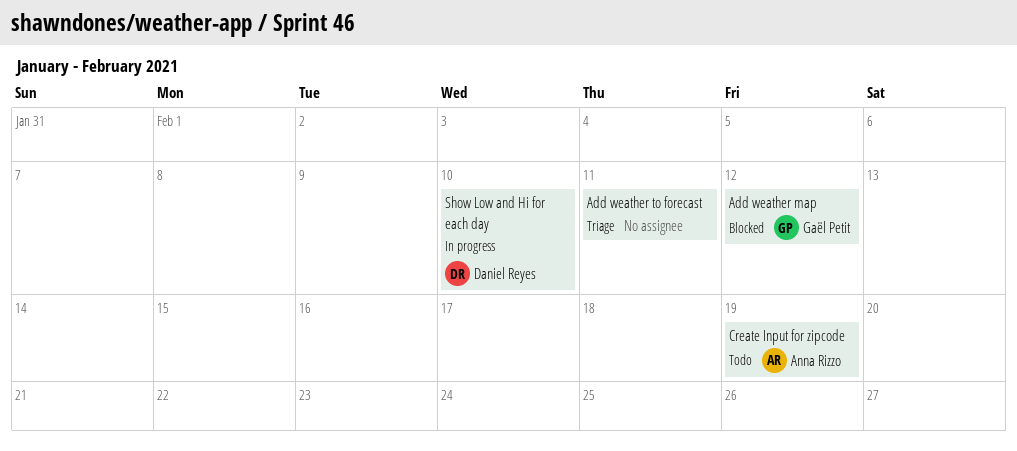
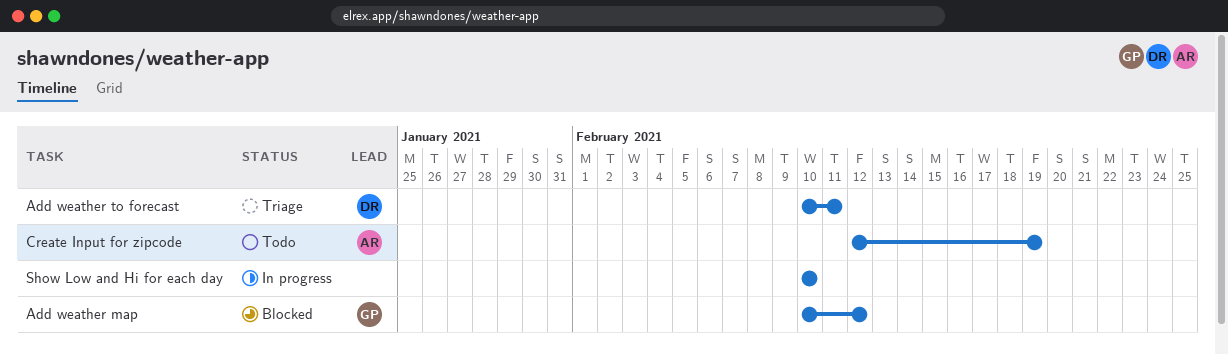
Add weather to forecast, owner: none -> Daniel Reyes
Show Low and Hi for each day, owner: Daniel Reyes -> none

